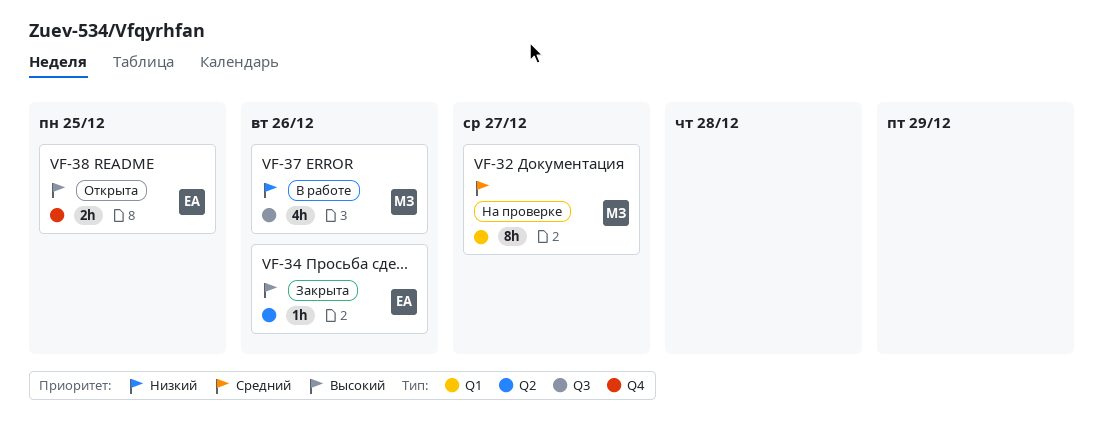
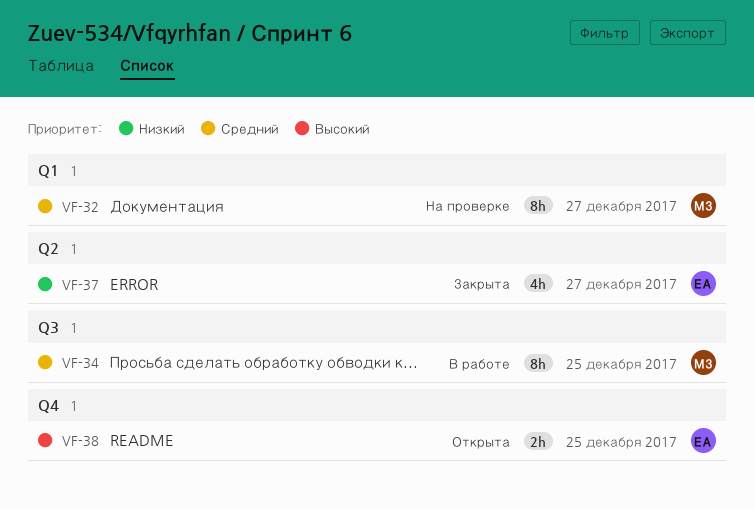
VF-34, status: Закрыта -> В работе
VF-34, owner: ЕА -> МЗ
VF-34, priority: Высокий -> Средний
VF-34, label: Q2 -> Q3
VF-34, estimate: 1h -> 8h
VF-34, due: Dec 26 -> Dec 25
VF-37, status: В работе -> Закрыта
VF-37, owner: МЗ -> ЕА
VF-37, label: Q3 -> Q2
VF-37, due: Dec 26 -> Dec 27

